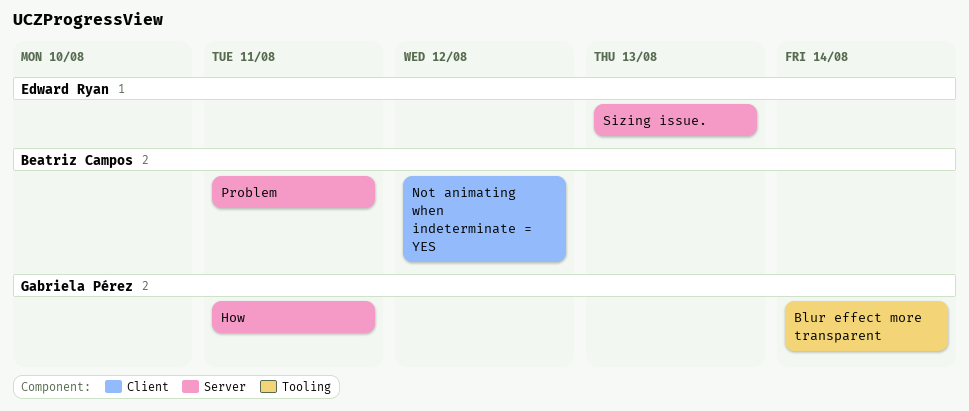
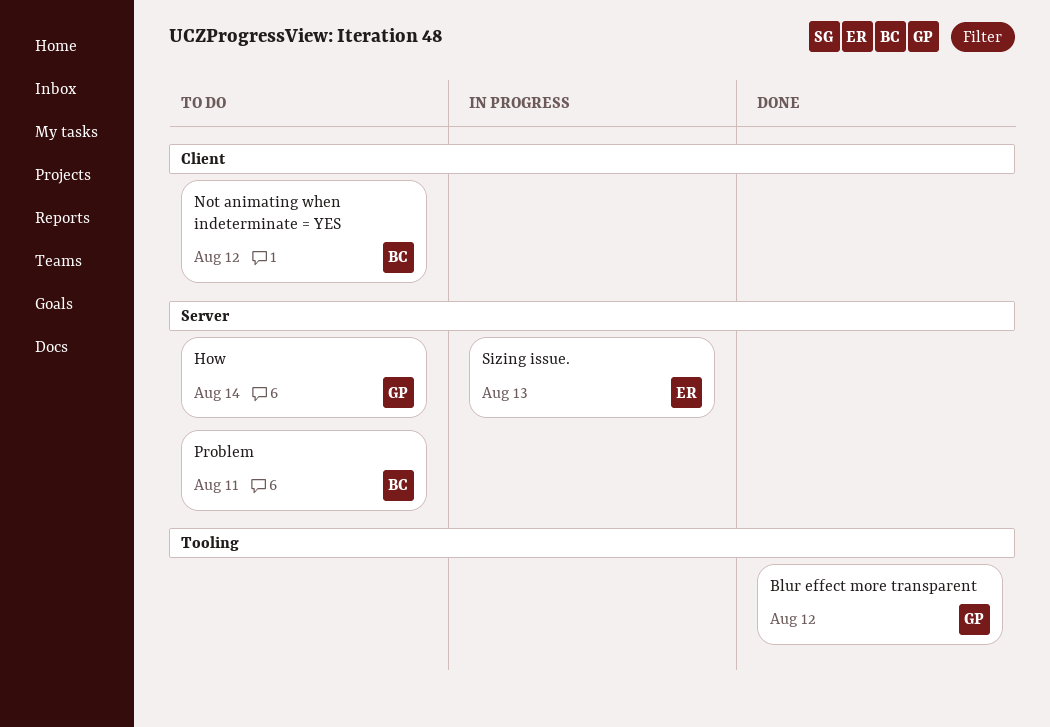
Blur effect more transparent, due: Aug 14 -> Aug 12
How, due: Aug 11 -> Aug 14

